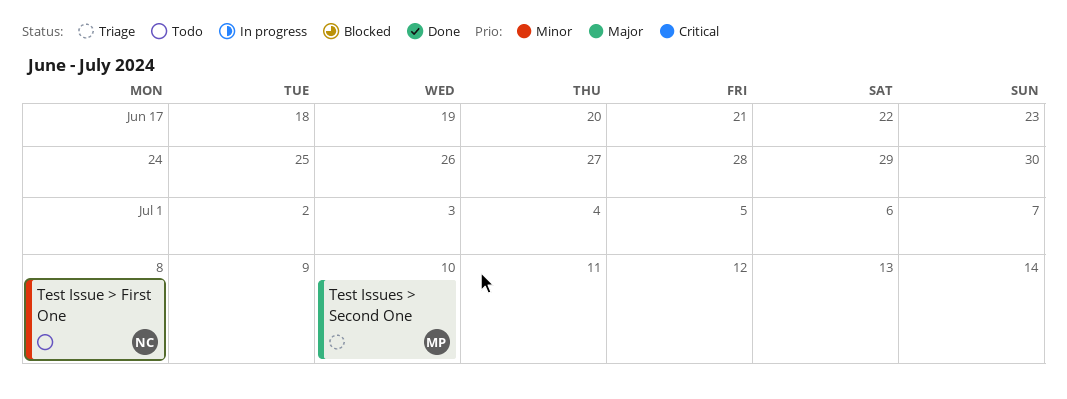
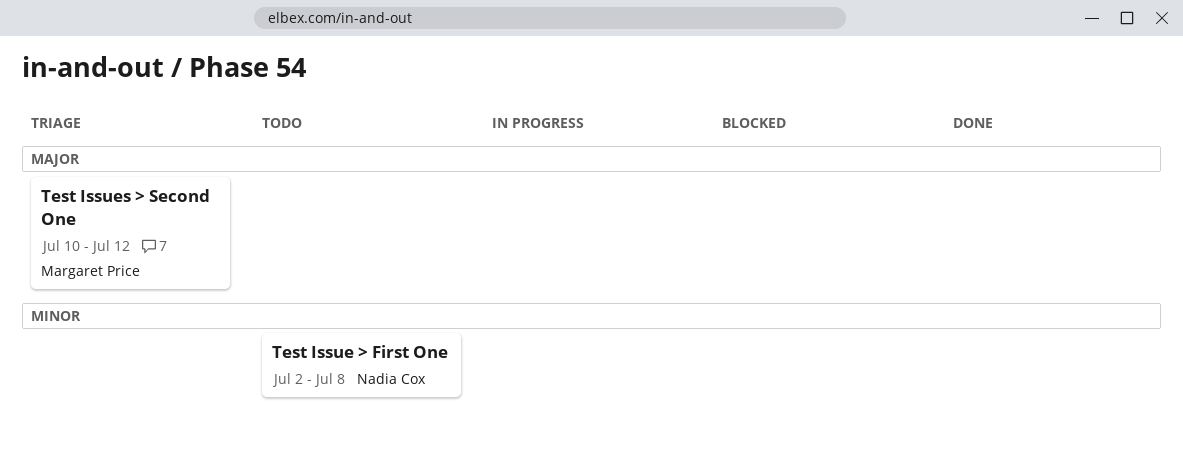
Test Issues > Second One, due: Jul 10 -> Jul 12

